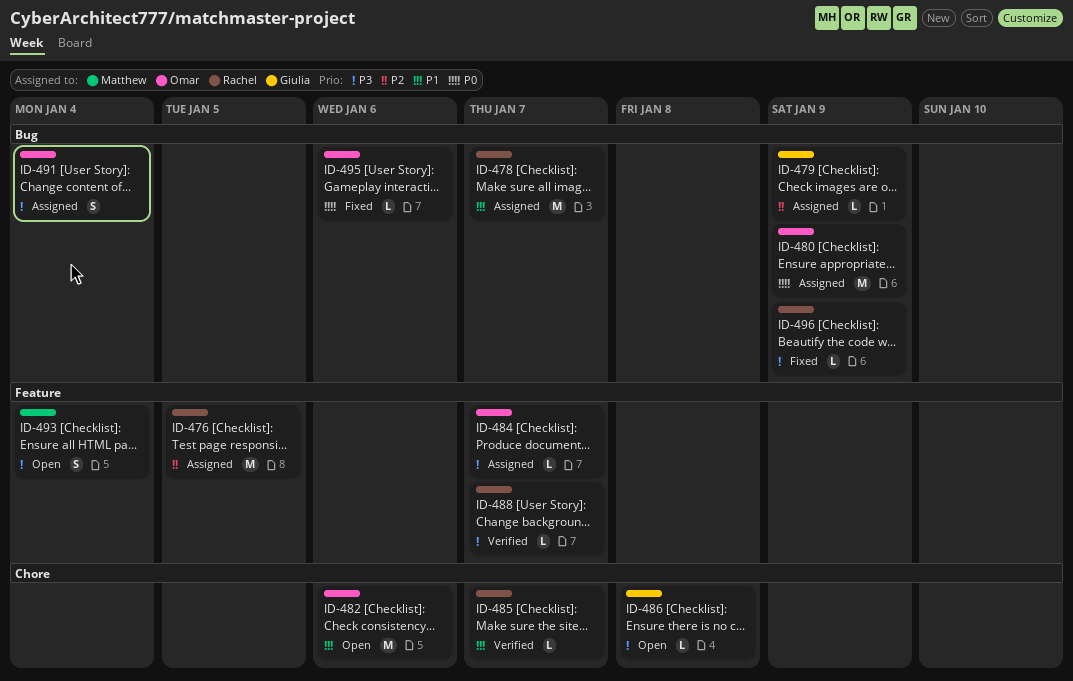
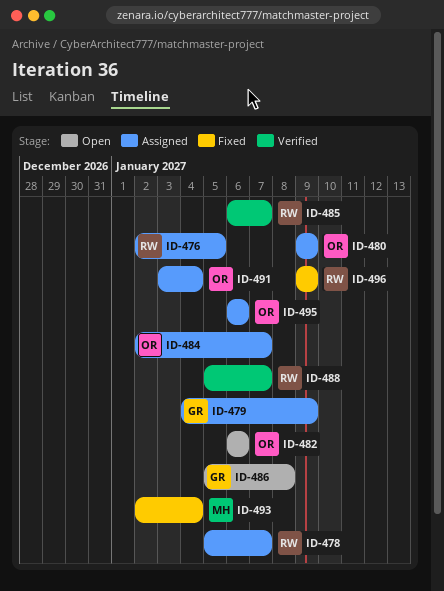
ID-493, status: Open -> Fixed
ID-495, status: Fixed -> Assigned

